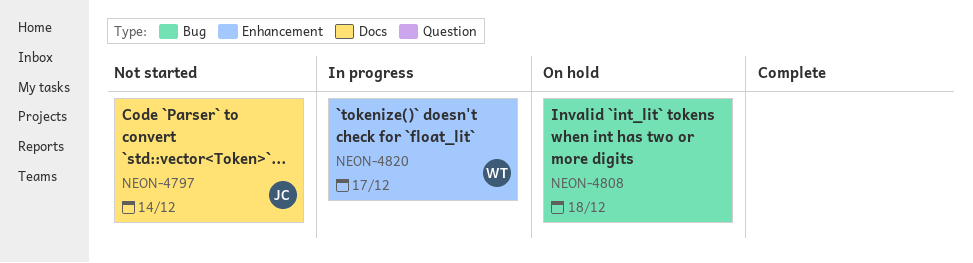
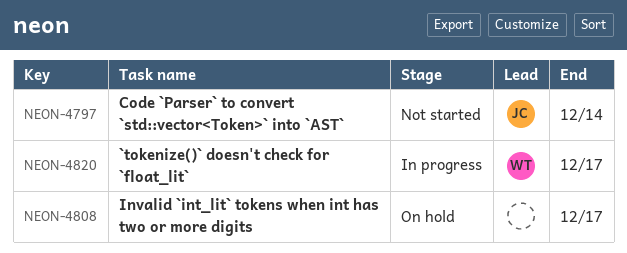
NEON-4808, due: Dec 18 -> Dec 17

